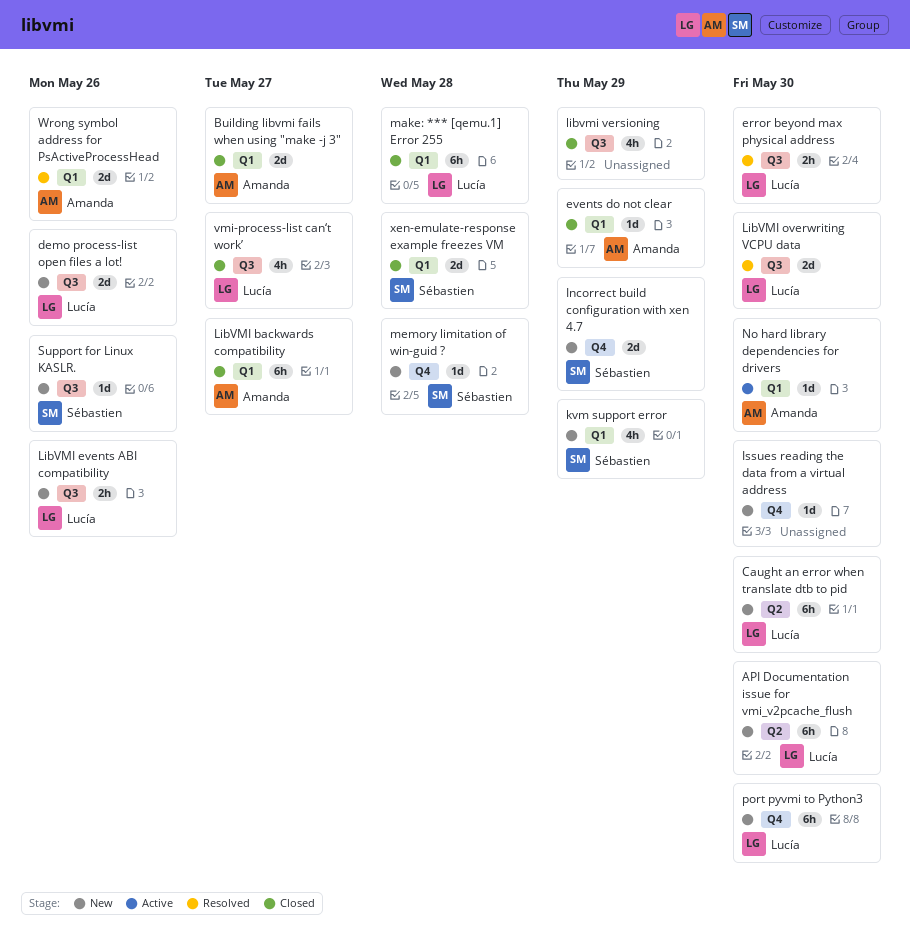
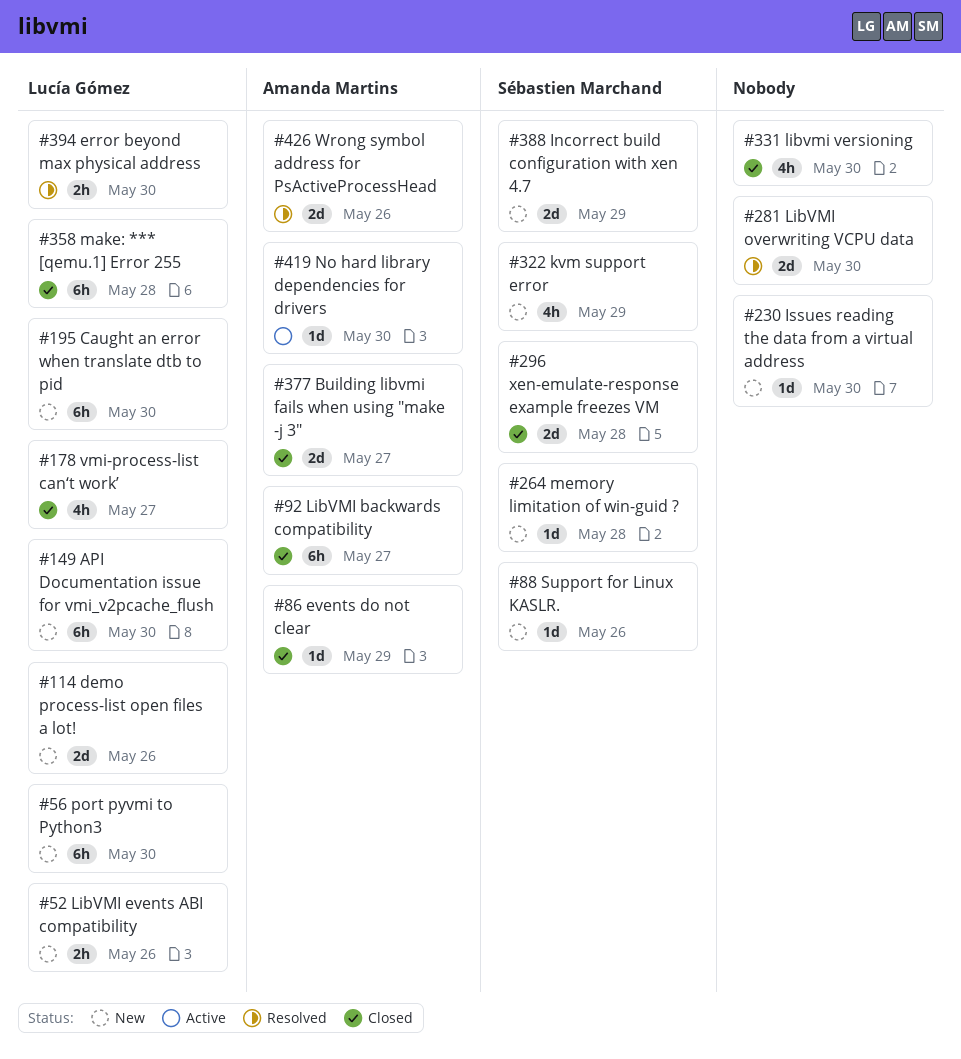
LibVMI overwriting VCPU data, owner: Lucía Gómez -> none
libvmi versioning, due: May 29 -> May 30

